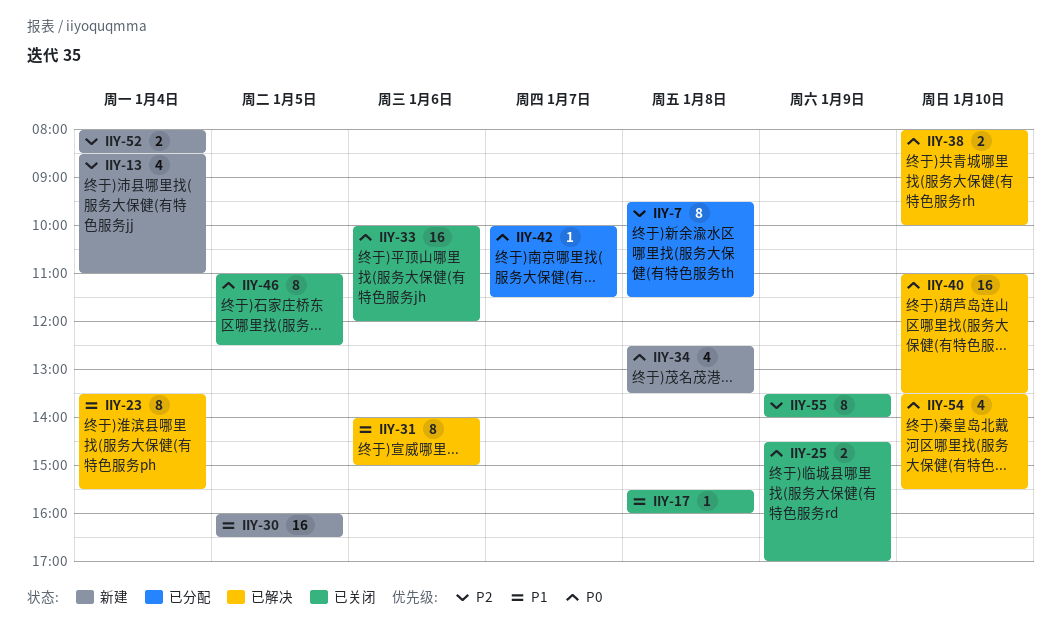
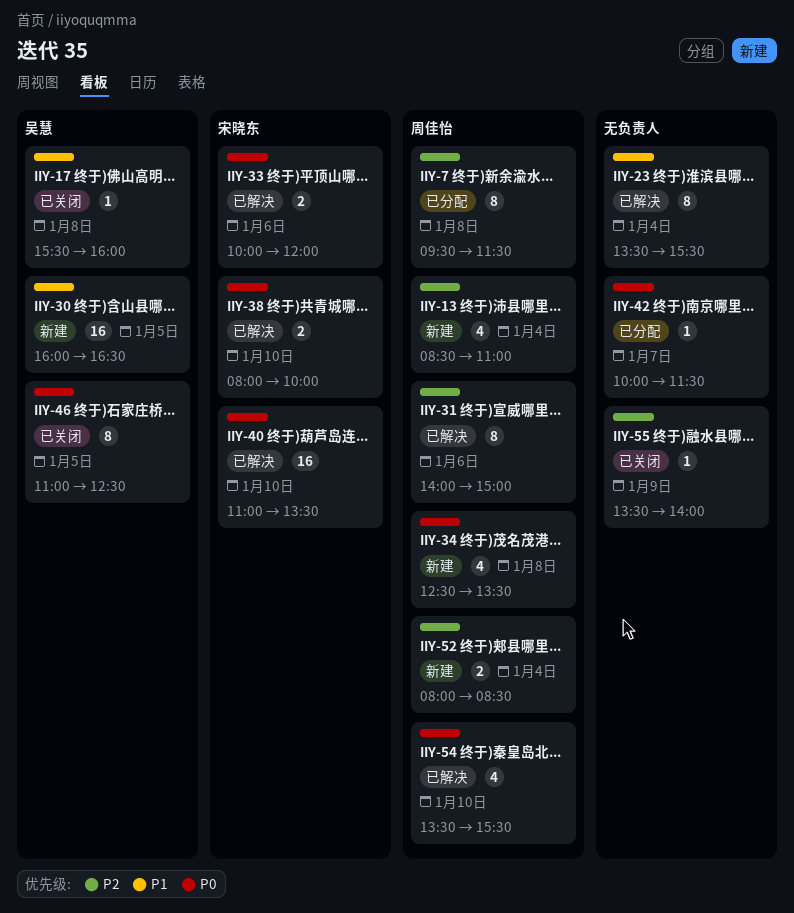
IIY-25: present -> none
IIY-31, priority: P1 -> P2
IIY-33, status: 已关闭 -> 已解决
IIY-33, estimate: 16 -> 2
IIY-55, estimate: 8 -> 1

